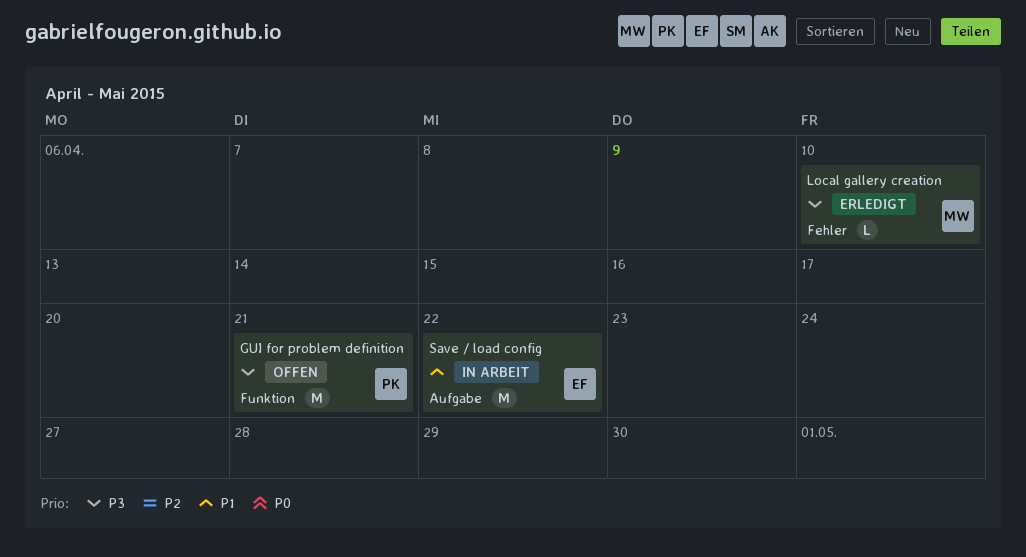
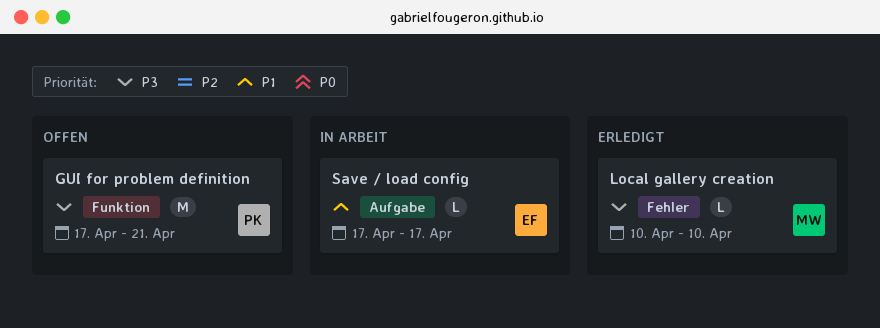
Save / load config, estimate: M -> L
Save / load config, due: Apr 22 -> Apr 17

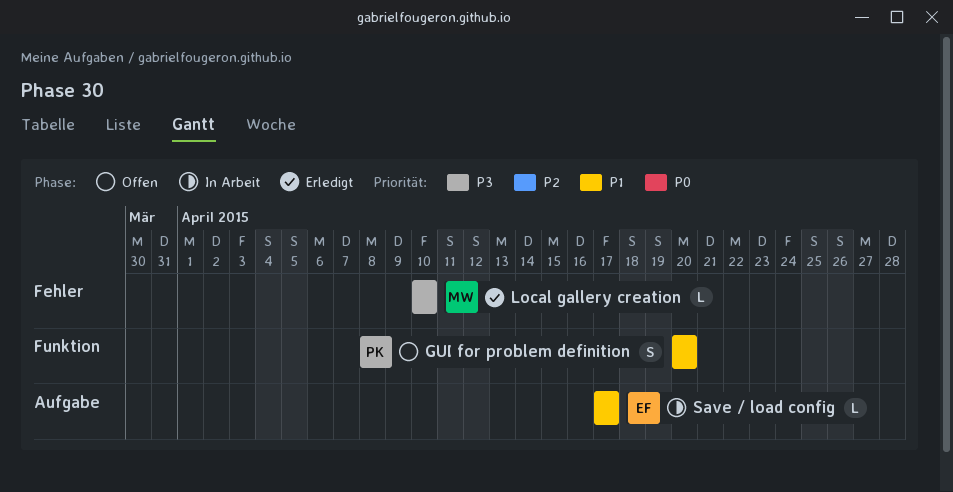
GUI for problem definition, priority: P3 -> P1
GUI for problem definition, estimate: M -> S
GUI for problem definition, start: Apr 17 -> Apr 20
GUI for problem definition, due: Apr 21 -> Apr 20

